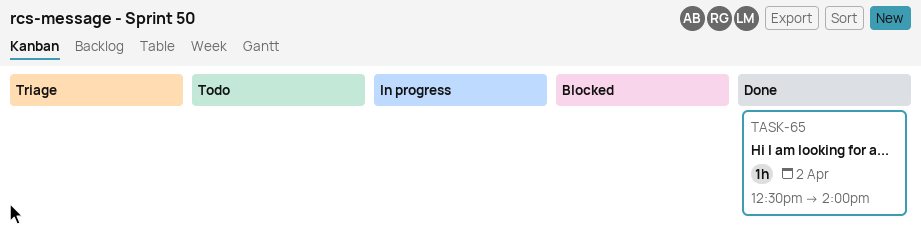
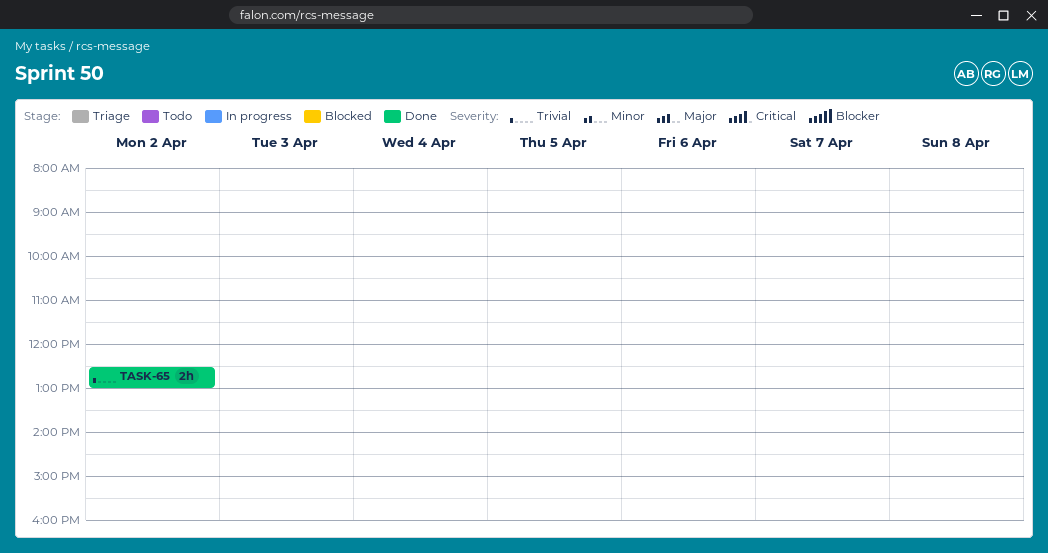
TASK-65, estimate: 1h -> 2h
TASK-65, ends: 14:00 -> 13:00

